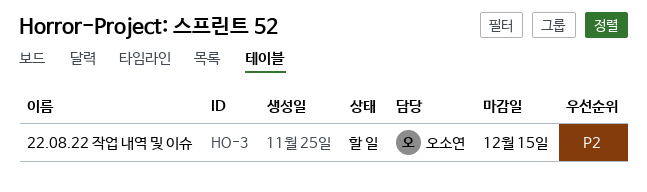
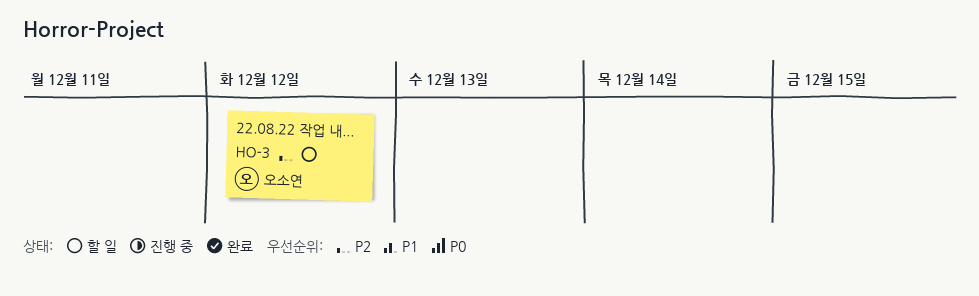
HO-3, due: Dec 15 -> Dec 12

